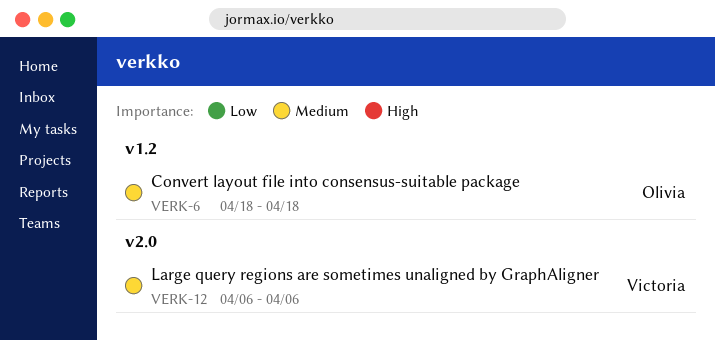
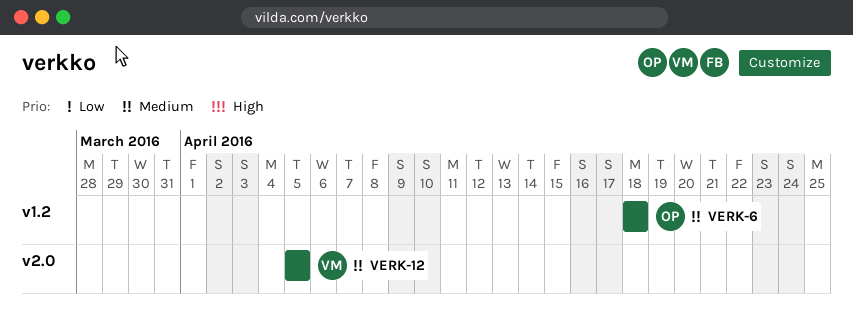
VERK-12, start: Apr 6 -> Apr 5
VERK-12, due: Apr 6 -> Apr 5

